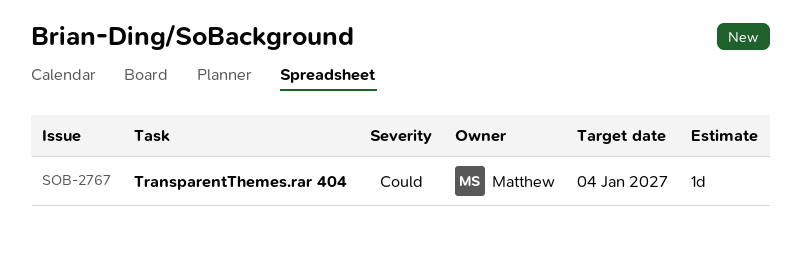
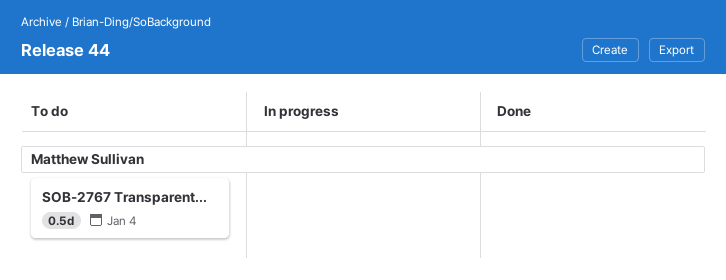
SOB-2767, estimate: 1d -> 0.5d

